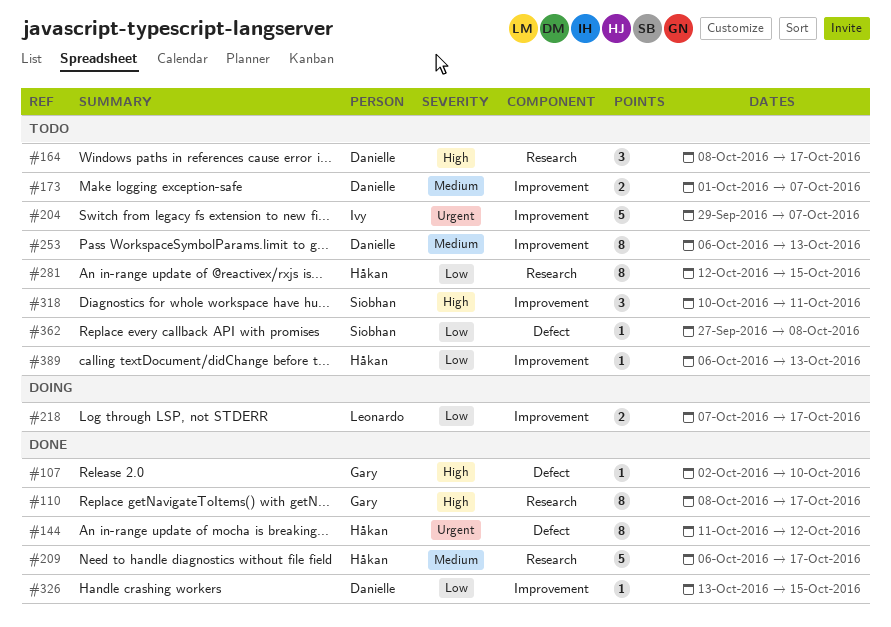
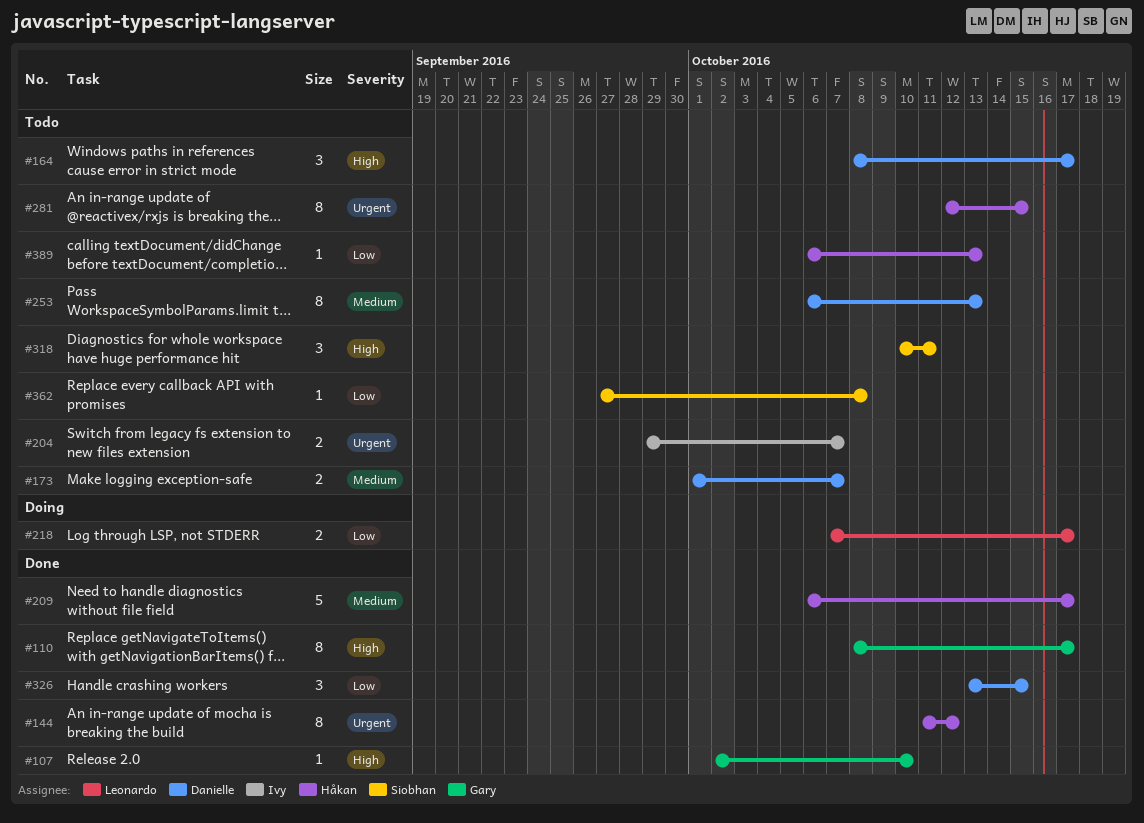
#204, estimate: 5 -> 2
#281, priority: Low -> Urgent
#326, estimate: 1 -> 3

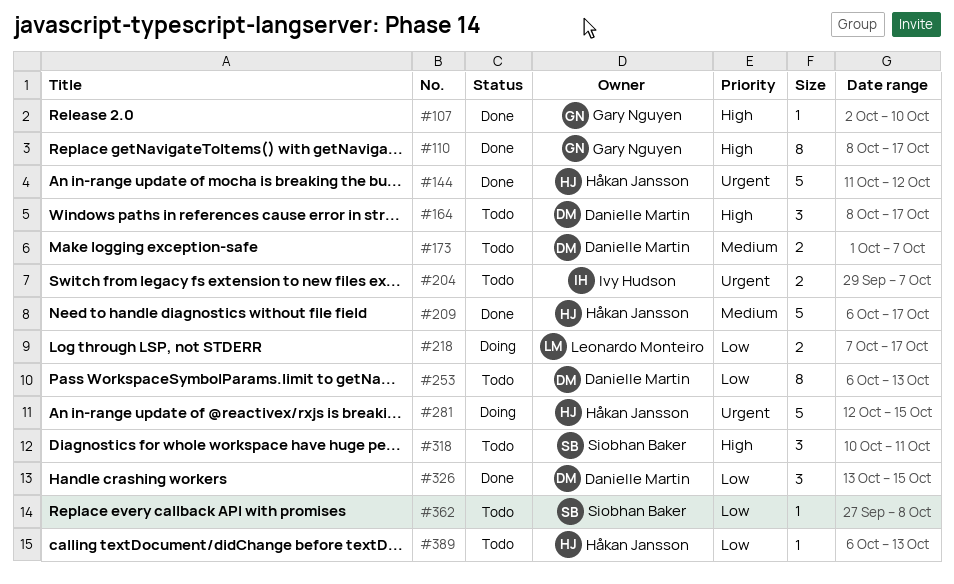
#144, estimate: 8 -> 5
#253, priority: Medium -> Low
#281, status: Todo -> Doing
#281, estimate: 8 -> 5

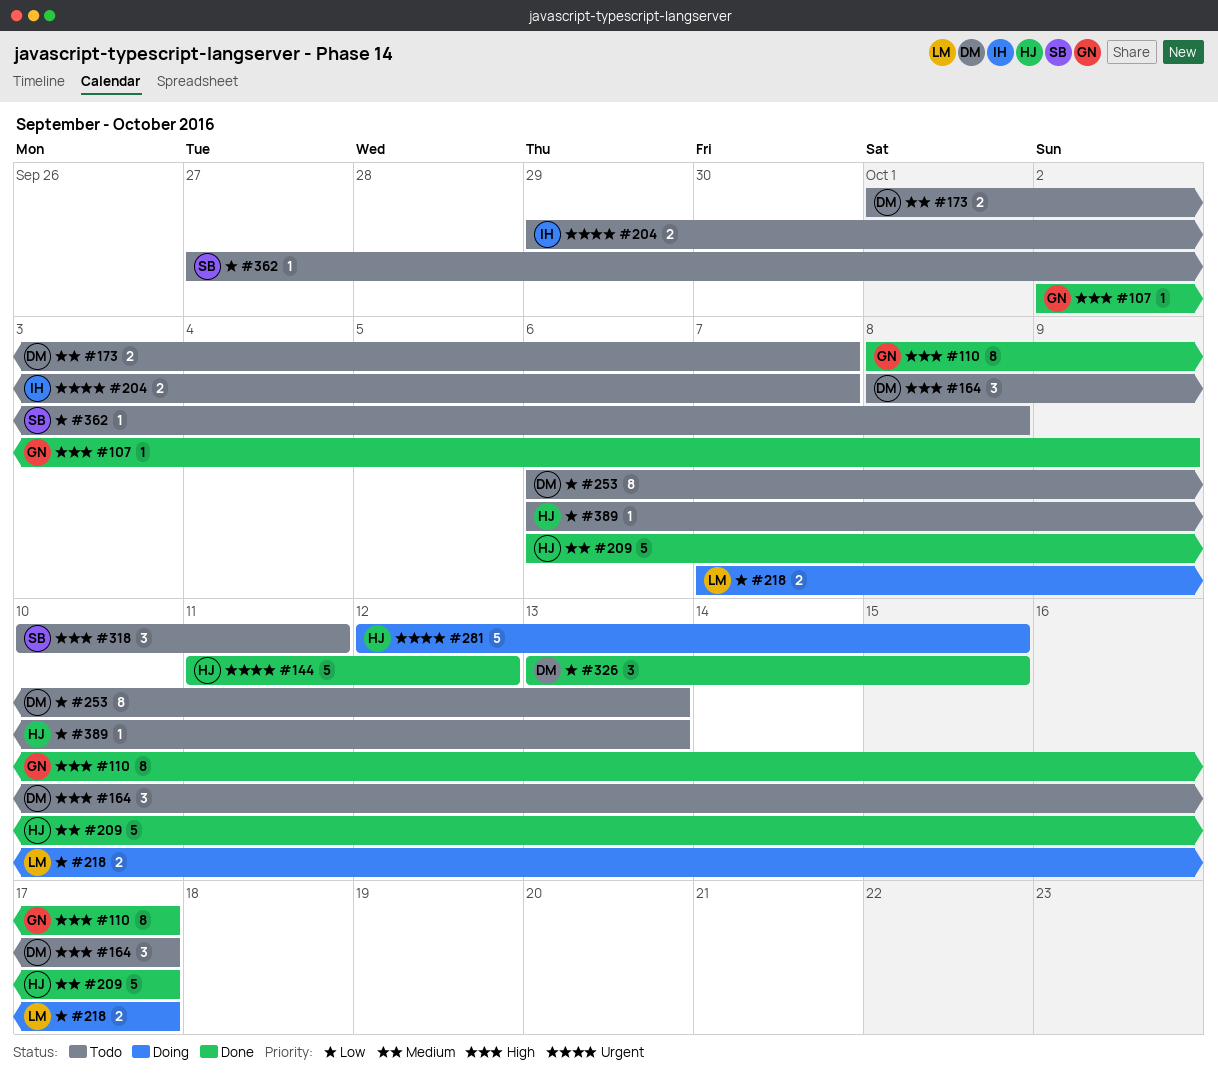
#107, due: Oct 10 -> Oct 9

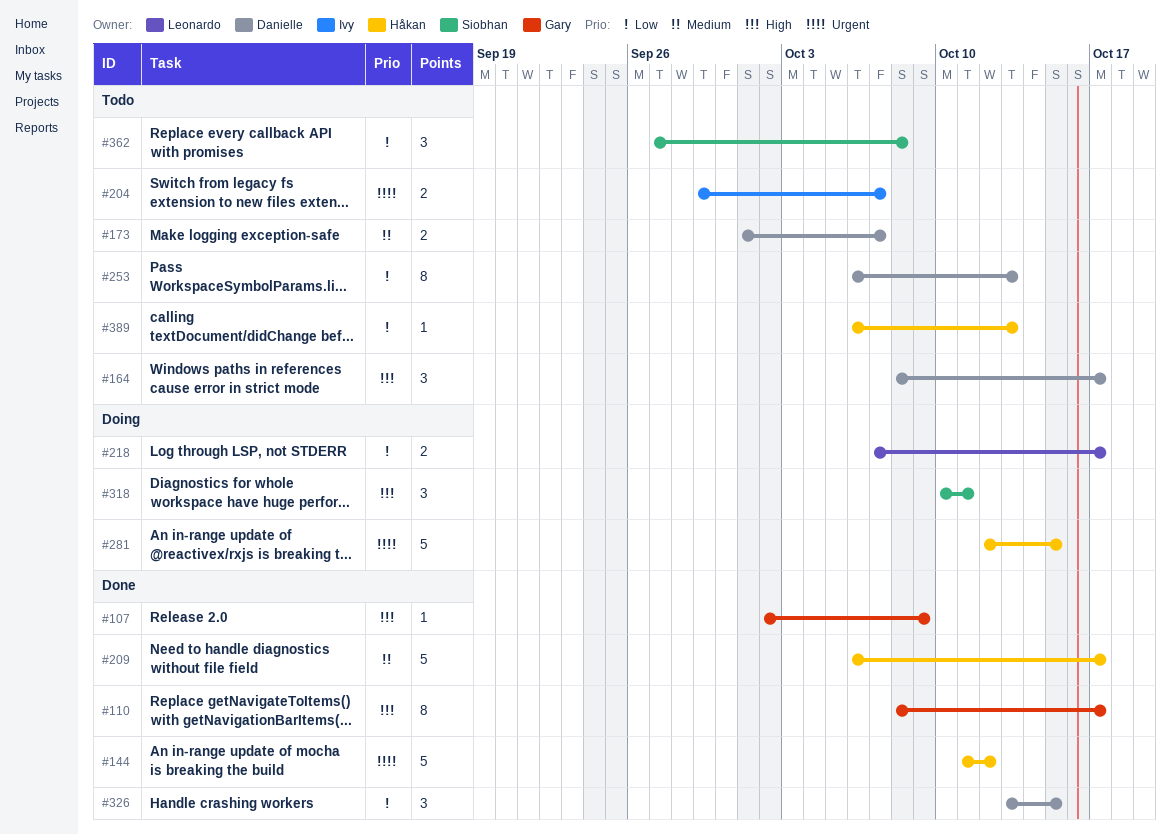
#318, status: Todo -> Doing
#362, estimate: 1 -> 3

